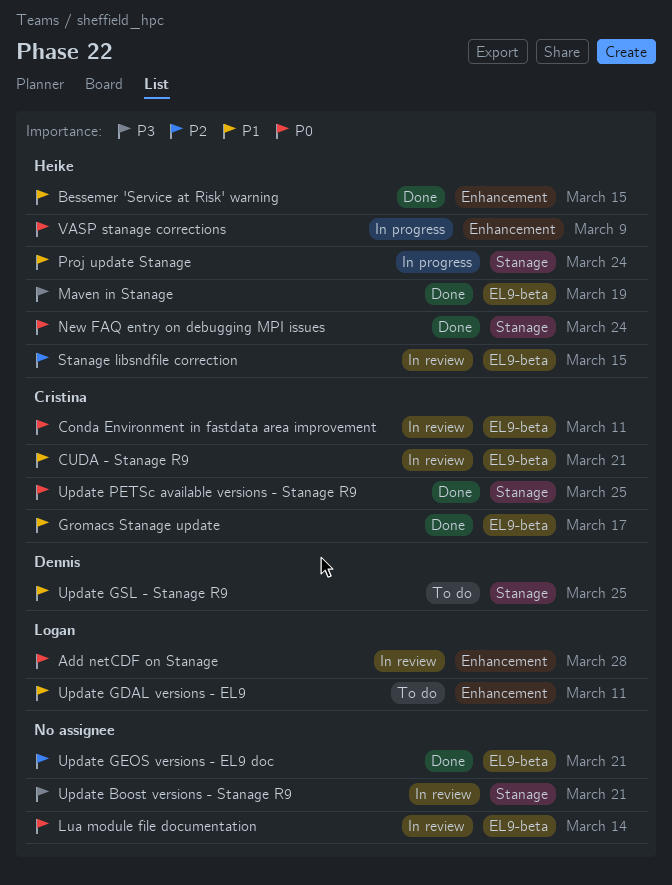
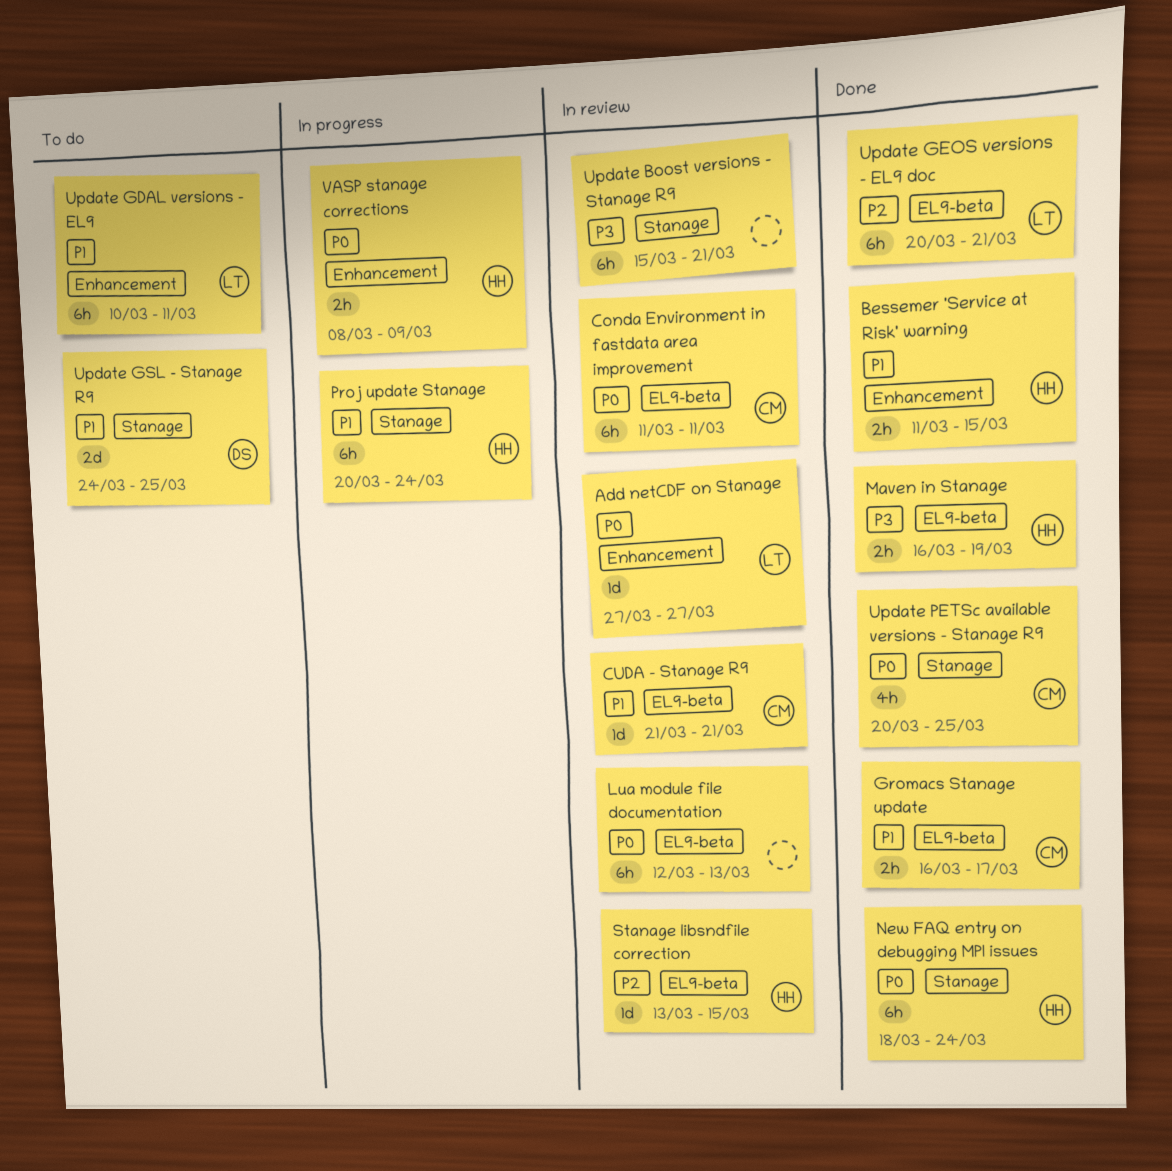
Add netCDF on Stanage, due: Mar 28 -> Mar 27
Lua module file documentation, due: Mar 14 -> Mar 13
Update GEOS versions - EL9 doc, owner: none -> Logan

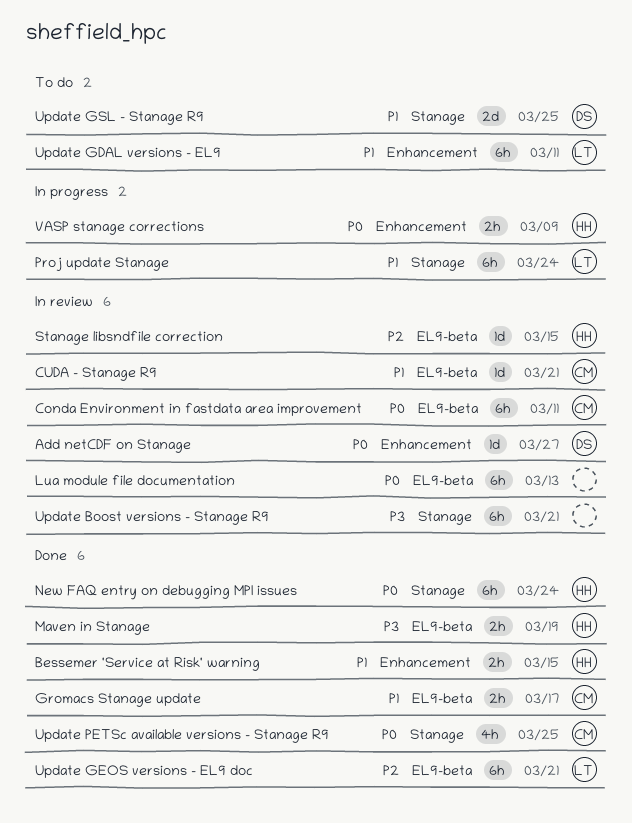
Add netCDF on Stanage, owner: LT -> DS
Proj update Stanage, owner: HH -> LT

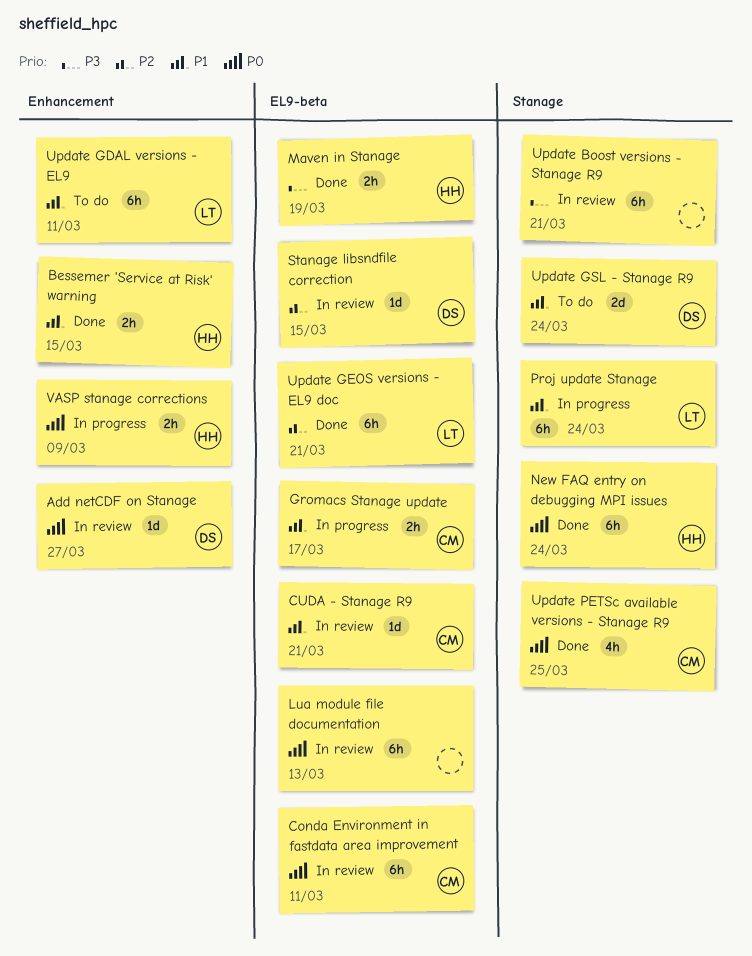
Gromacs Stanage update, status: Done -> In progress
Stanage libsndfile correction, owner: HH -> DS
Update GSL - Stanage R9, due: Mar 25 -> Mar 24

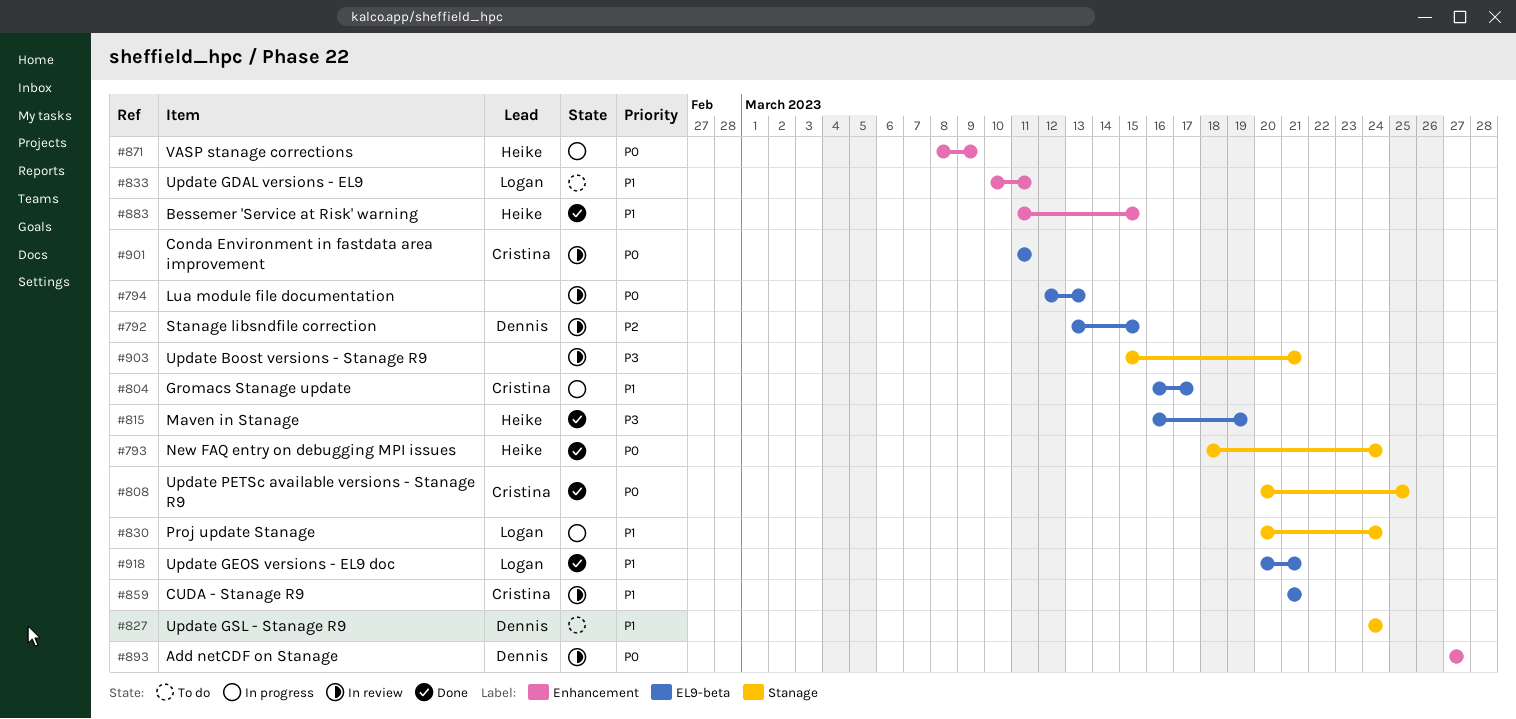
Update GEOS versions - EL9 doc, priority: P2 -> P1

